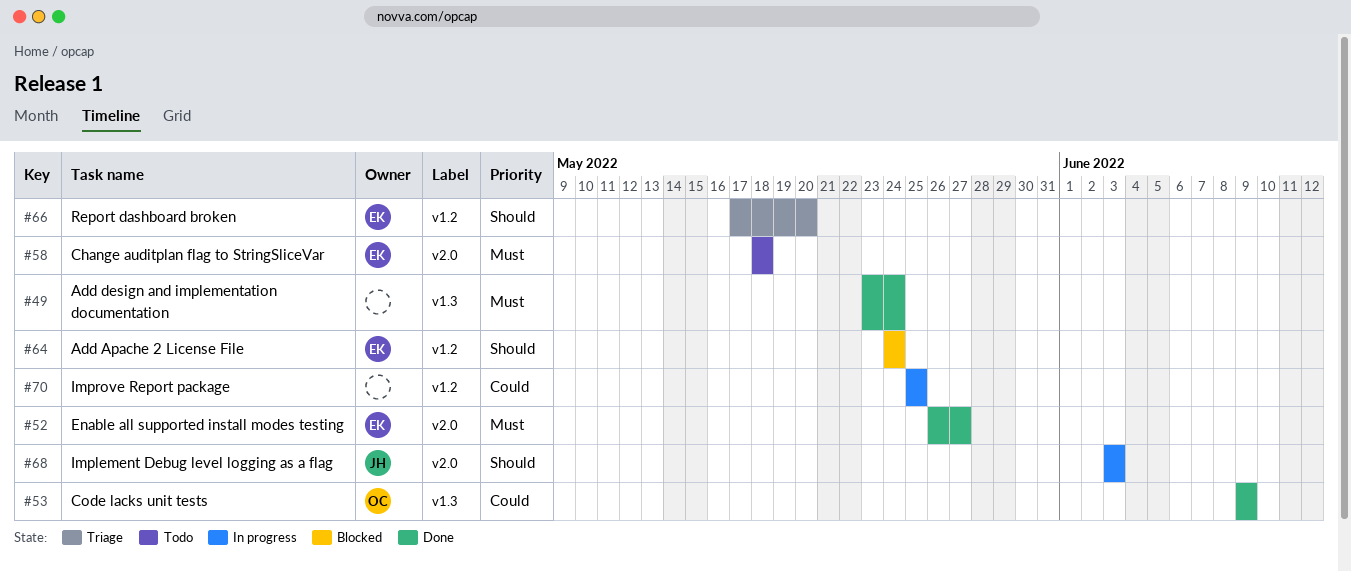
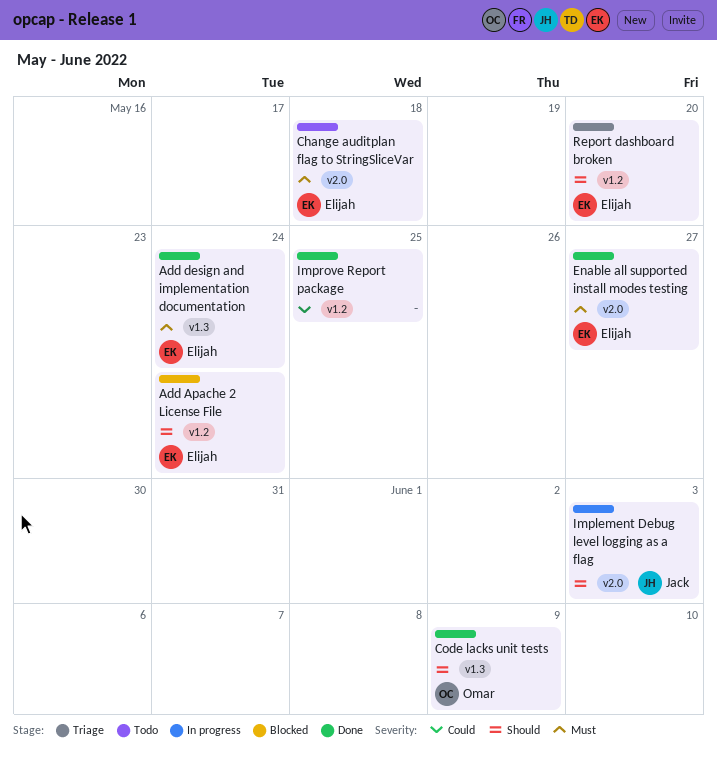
Add design and implementation documentation, owner: none -> Elijah
Code lacks unit tests, priority: Could -> Should
Improve Report package, status: In progress -> Done

